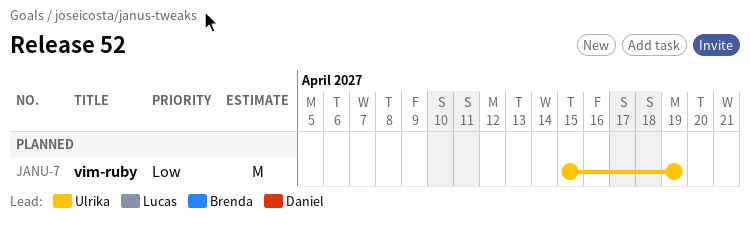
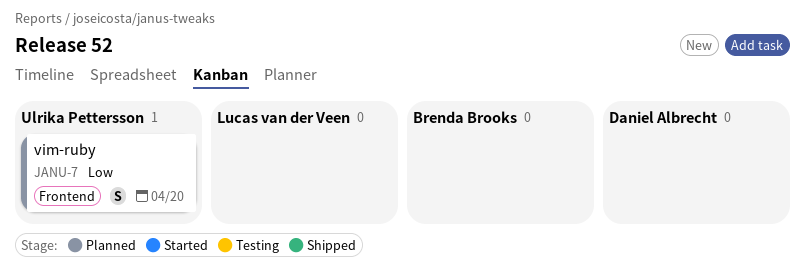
JANU-7, estimate: M -> S
JANU-7, due: Apr 19 -> Apr 20

